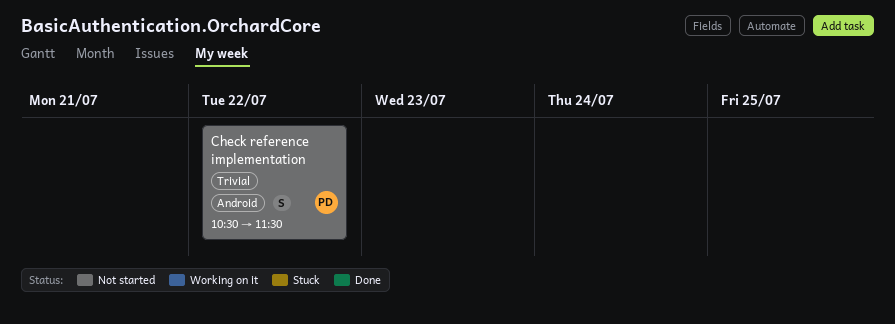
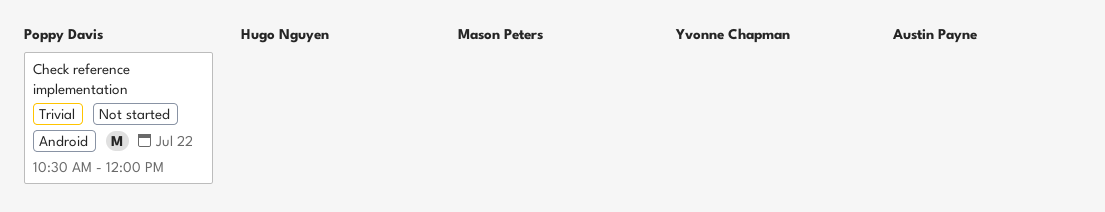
Check reference implementation, estimate: S -> M
Check reference implementation, ends: 11:30 -> 12:00

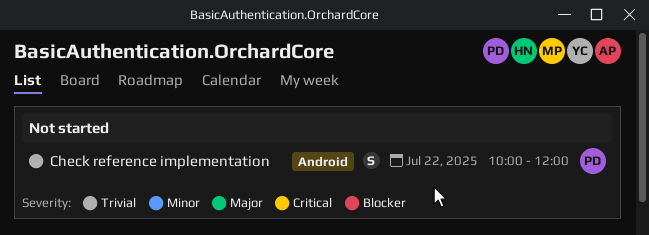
Check reference implementation, estimate: M -> S
Check reference implementation, begins: 10:30 -> 10:00

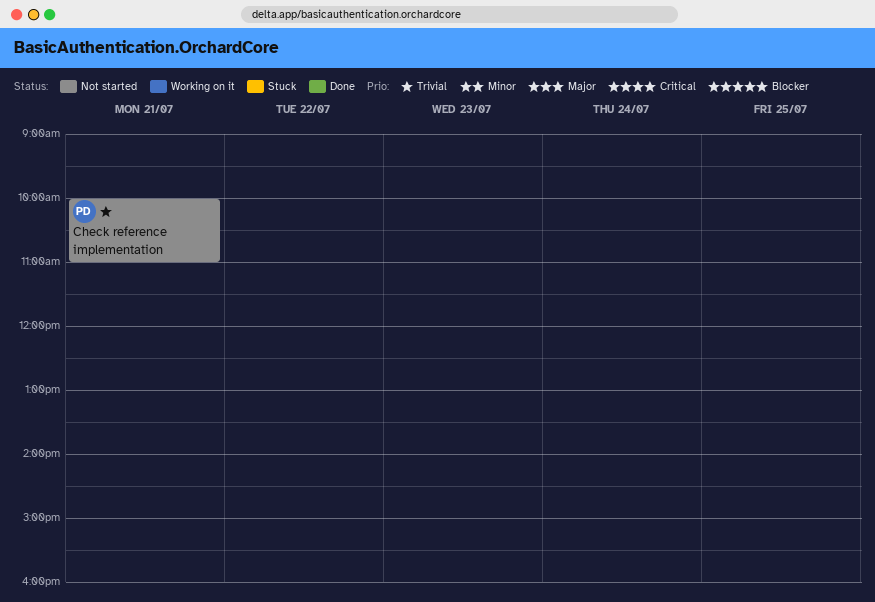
Check reference implementation, day: Jul 22 -> Jul 21
Check reference implementation, ends: 12:00 -> 11:00

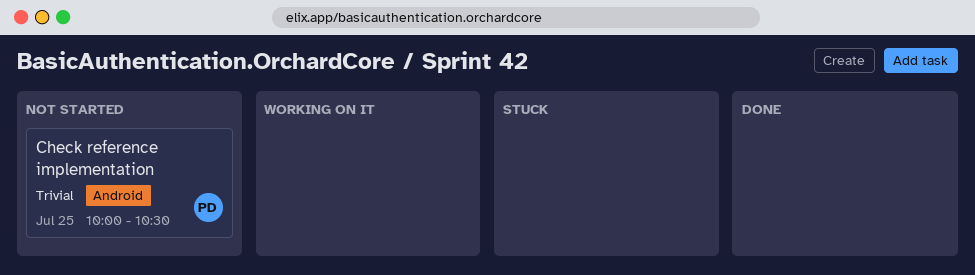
Check reference implementation, day: Jul 21 -> Jul 25
Check reference implementation, ends: 11:00 -> 10:30

